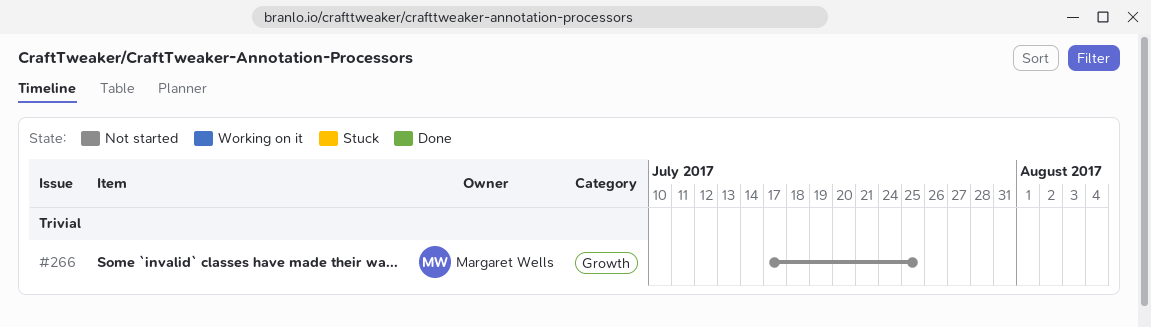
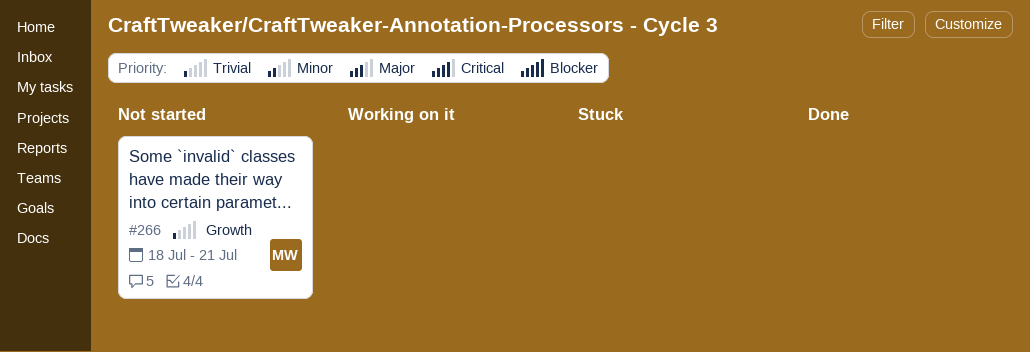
#266, start: Jul 17 -> Jul 18
#266, due: Jul 25 -> Jul 21

